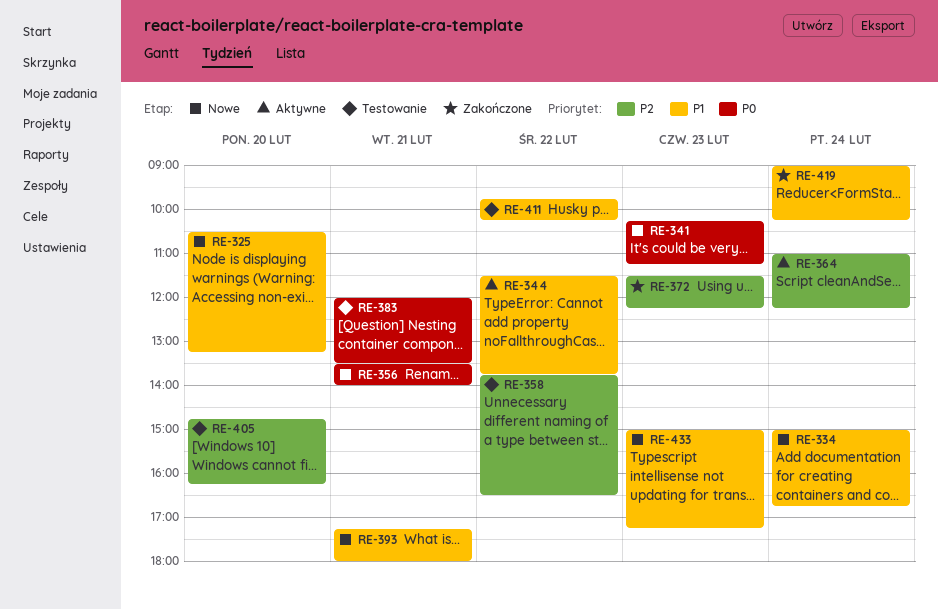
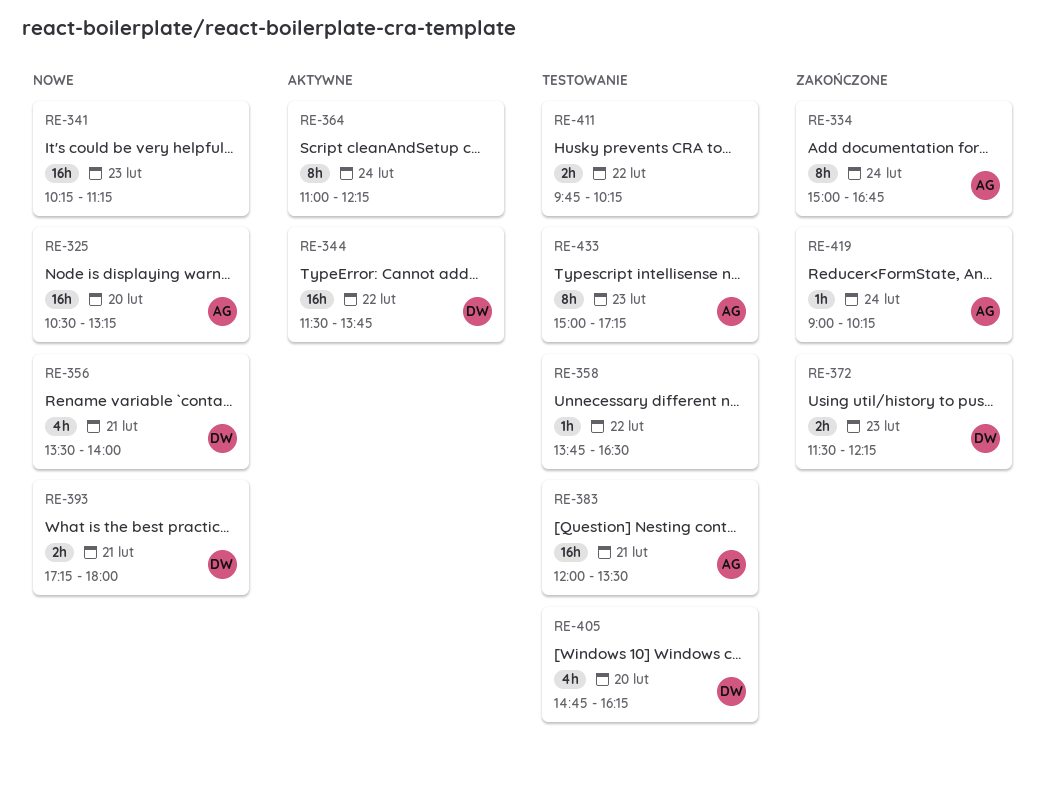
RE-334, status: Nowe -> Zakończone
RE-433, status: Nowe -> Testowanie

